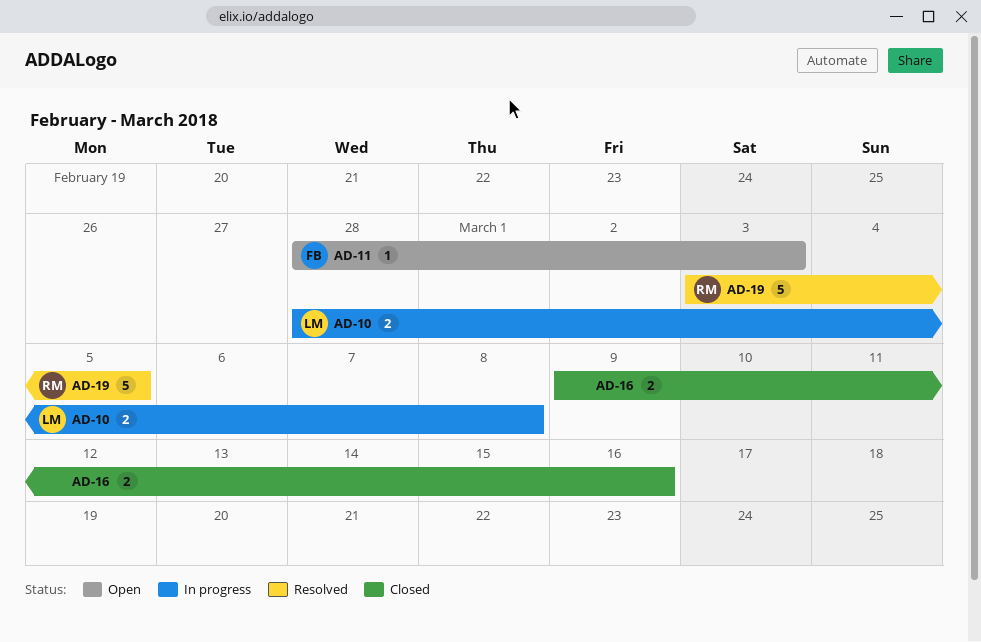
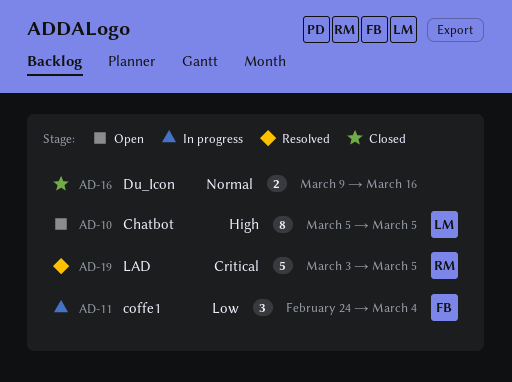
AD-10, status: In progress -> Open
AD-10, estimate: 2 -> 8
AD-10, start: Feb 28 -> Mar 5
AD-10, due: Mar 8 -> Mar 5
AD-11, status: Open -> In progress
AD-11, estimate: 1 -> 3
AD-11, start: Feb 28 -> Feb 24
AD-11, due: Mar 3 -> Mar 4

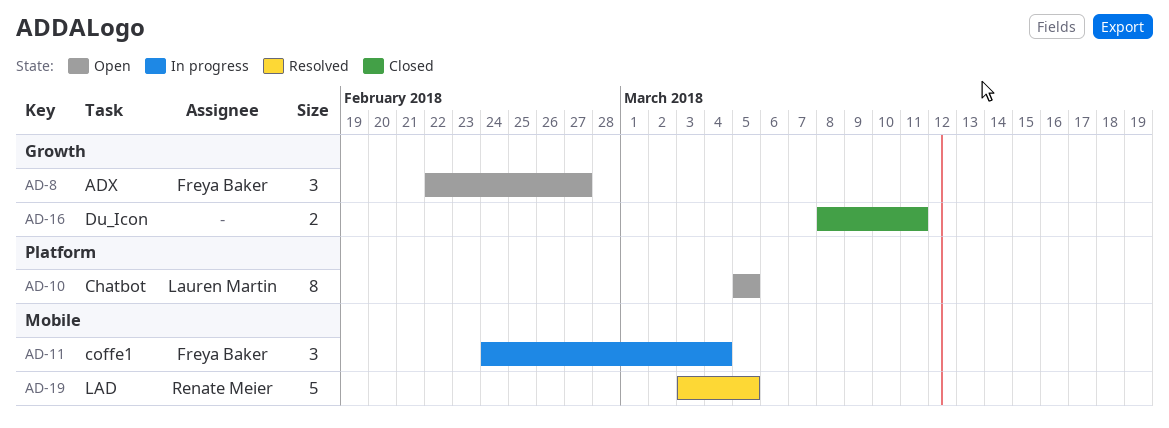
AD-8: none -> present
AD-16, start: Mar 9 -> Mar 8
AD-16, due: Mar 16 -> Mar 11

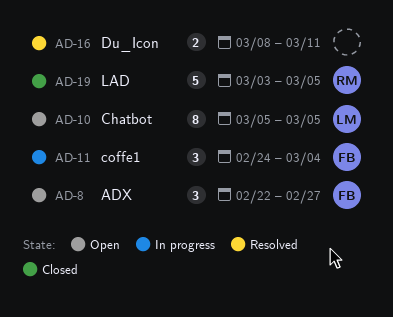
AD-16, status: Closed -> Resolved
AD-19, status: Resolved -> Closed

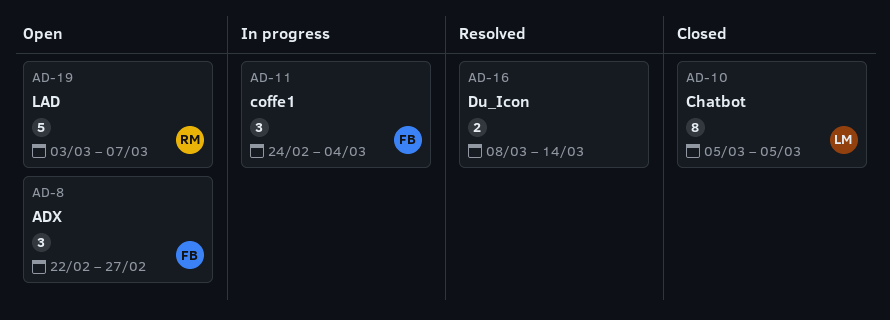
AD-10, status: Open -> Closed
AD-16, due: Mar 11 -> Mar 14
AD-19, status: Closed -> Open
AD-19, due: Mar 5 -> Mar 7

